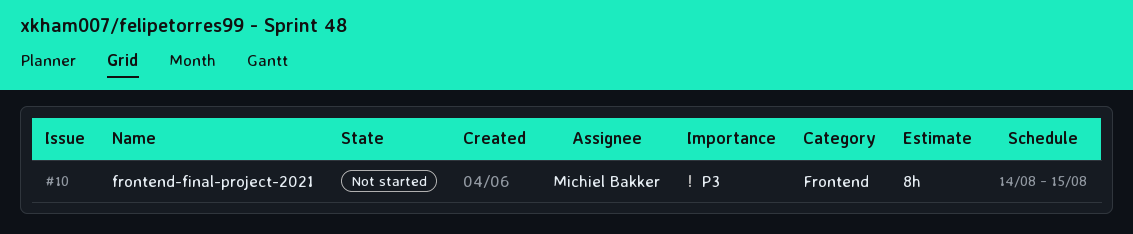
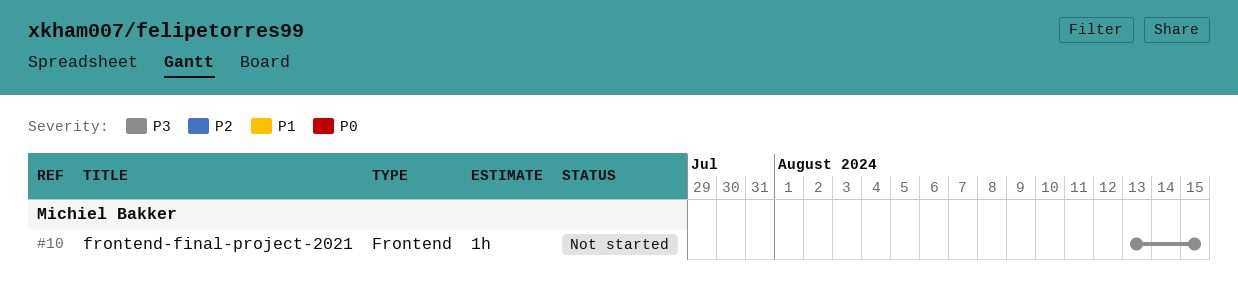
#10, estimate: 8h -> 1h
#10, start: Aug 14 -> Aug 13

